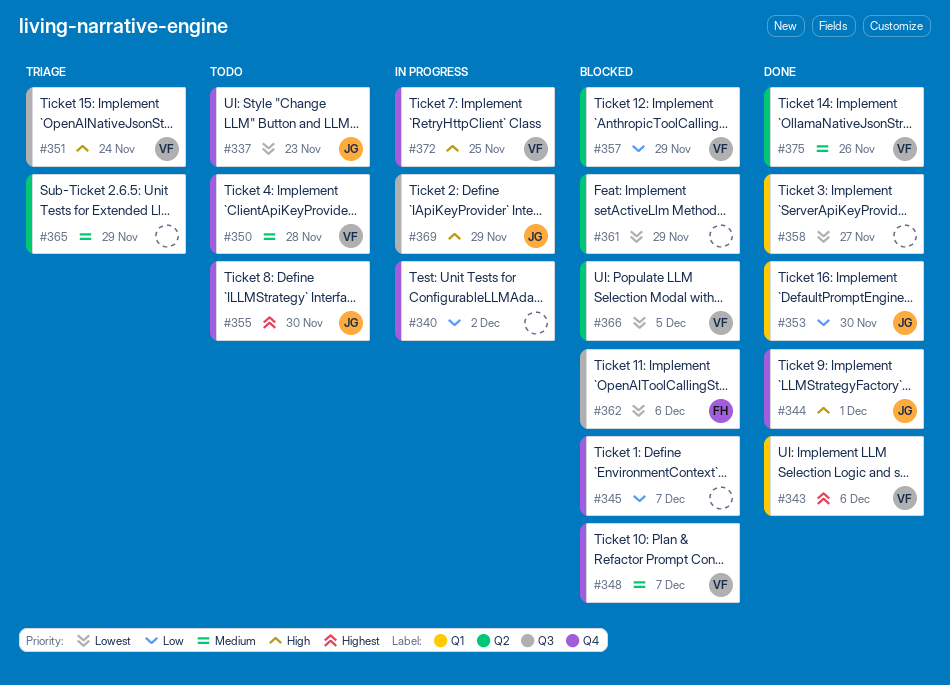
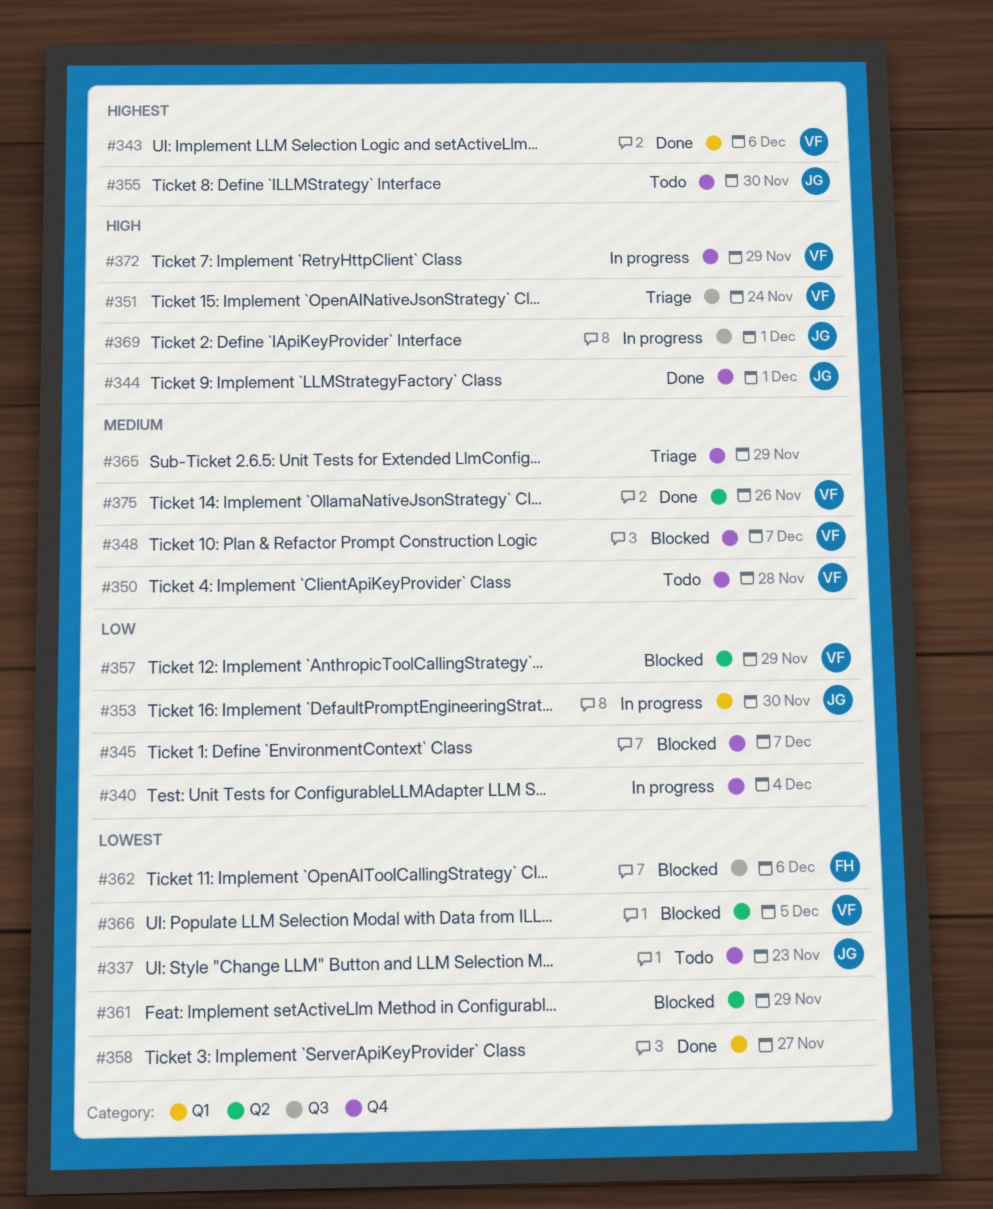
#340, due: Dec 2 -> Dec 4
#353, status: Done -> In progress
#365, label: Q2 -> Q4
#369, due: Nov 29 -> Dec 1
#372, due: Nov 25 -> Nov 29

